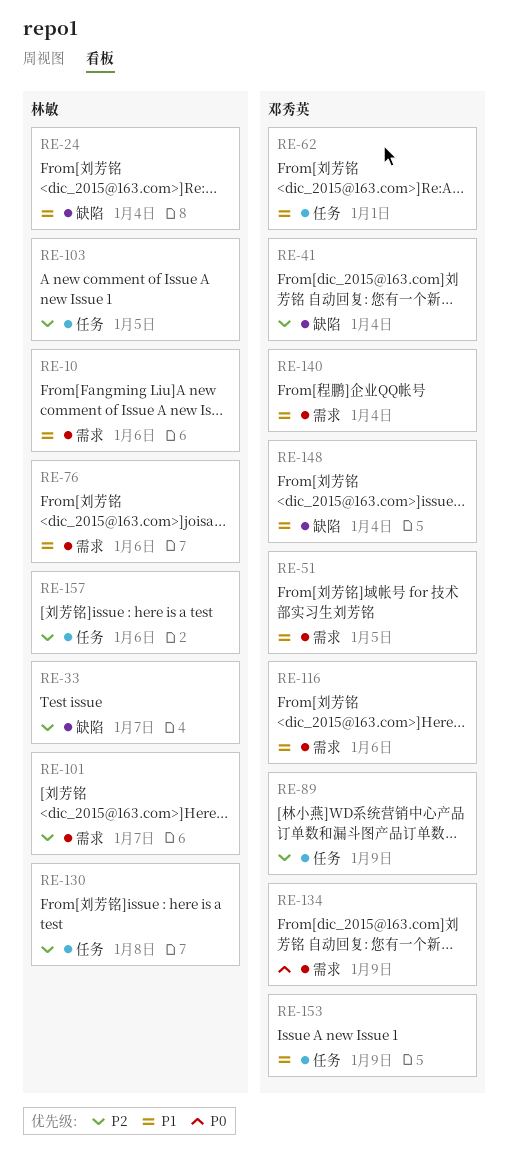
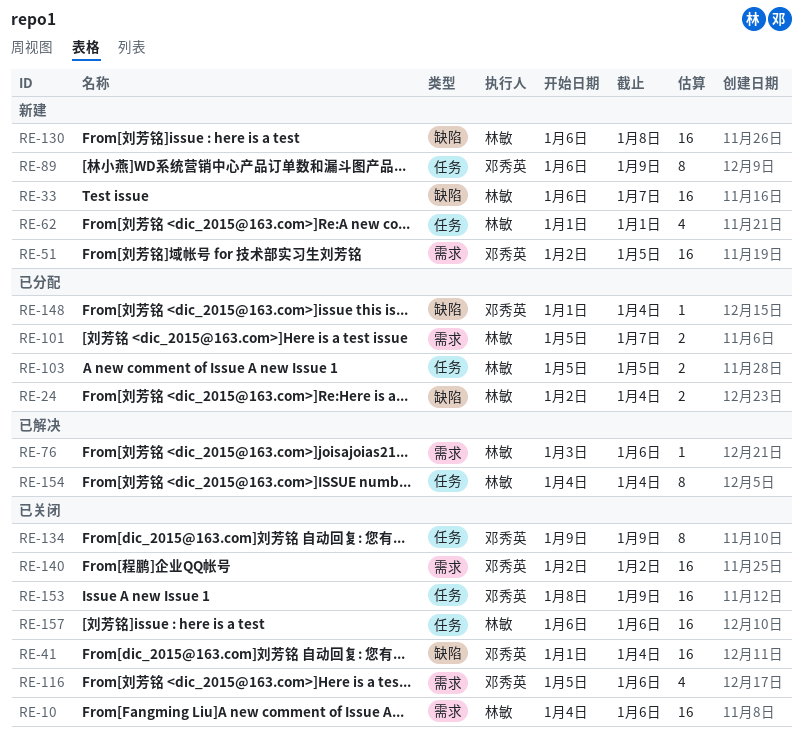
RE-62, owner: 邓秀英 -> 林敏
RE-130, label: 任务 -> 缺陷
RE-134, label: 需求 -> 任务
RE-140, due: Jan 4 -> Jan 2
RE-154: none -> present

